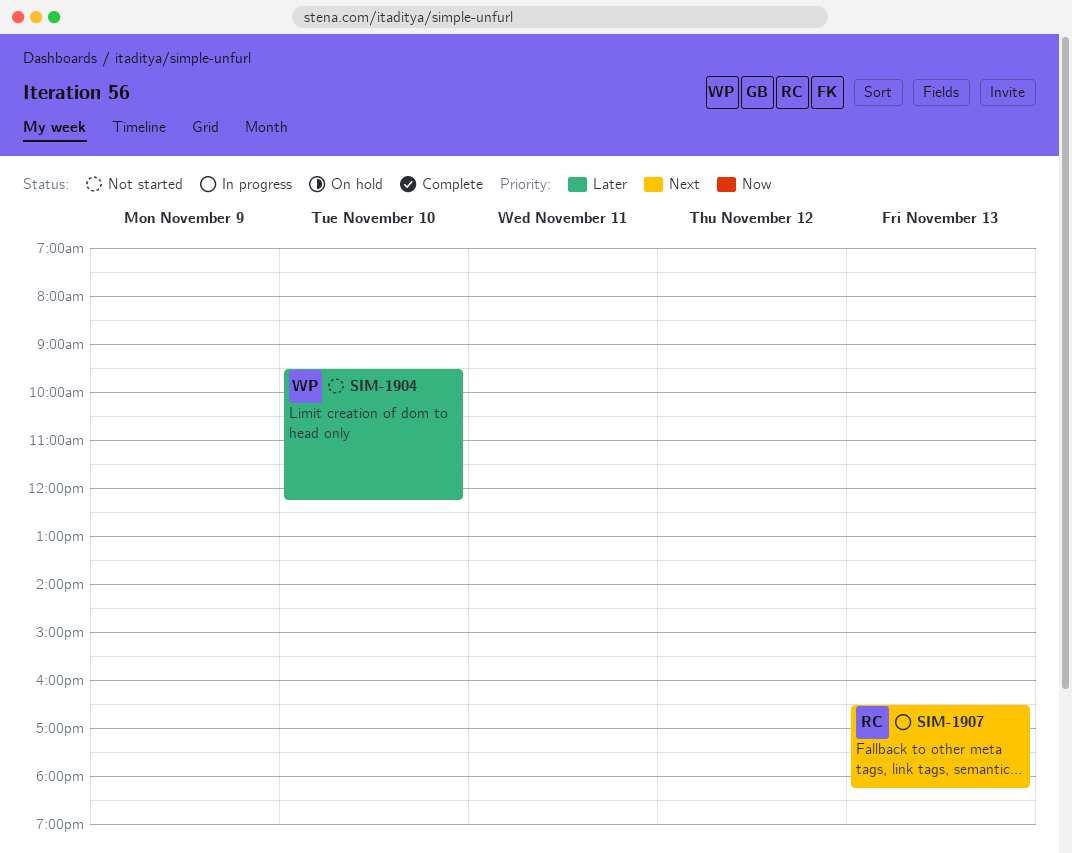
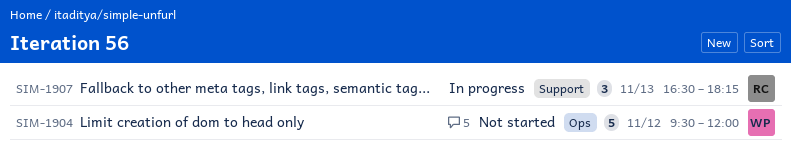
SIM-1904, day: Nov 10 -> Nov 12
SIM-1904, ends: 12:15 -> 12:00

